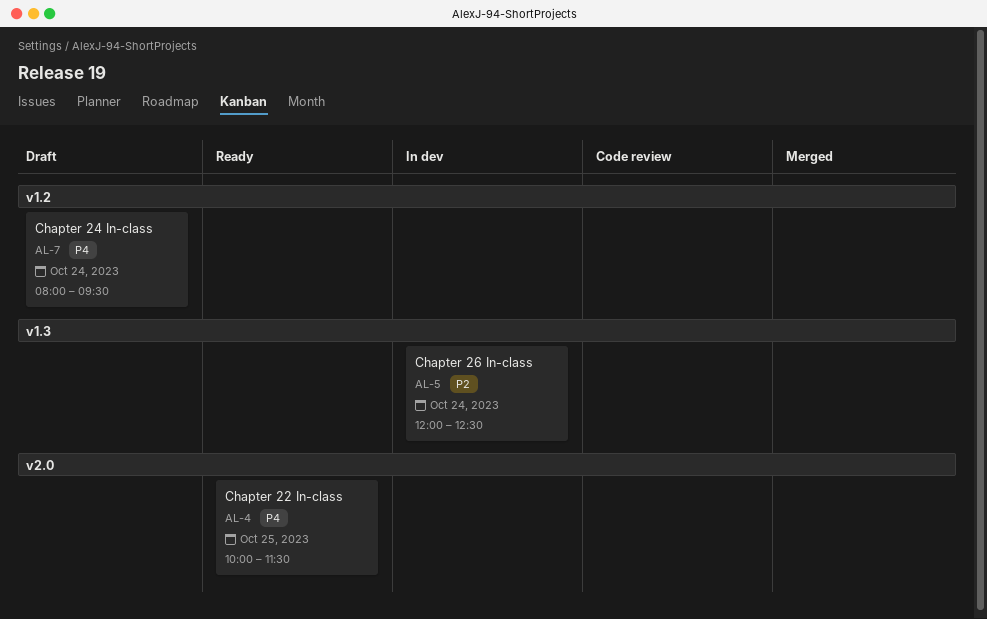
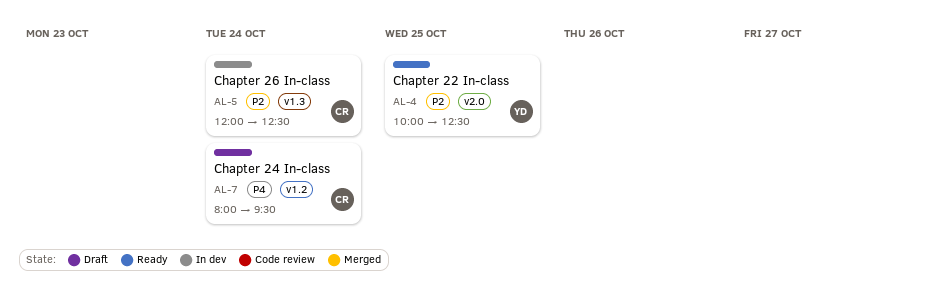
AL-4, priority: P4 -> P2
AL-4, ends: 11:30 -> 12:30

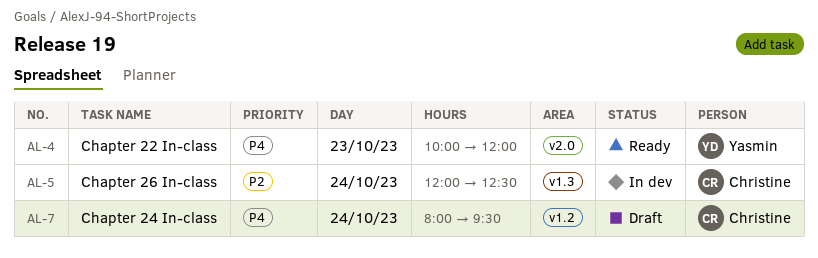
AL-4, priority: P2 -> P4
AL-4, day: Oct 25 -> Oct 23
AL-4, ends: 12:30 -> 12:00

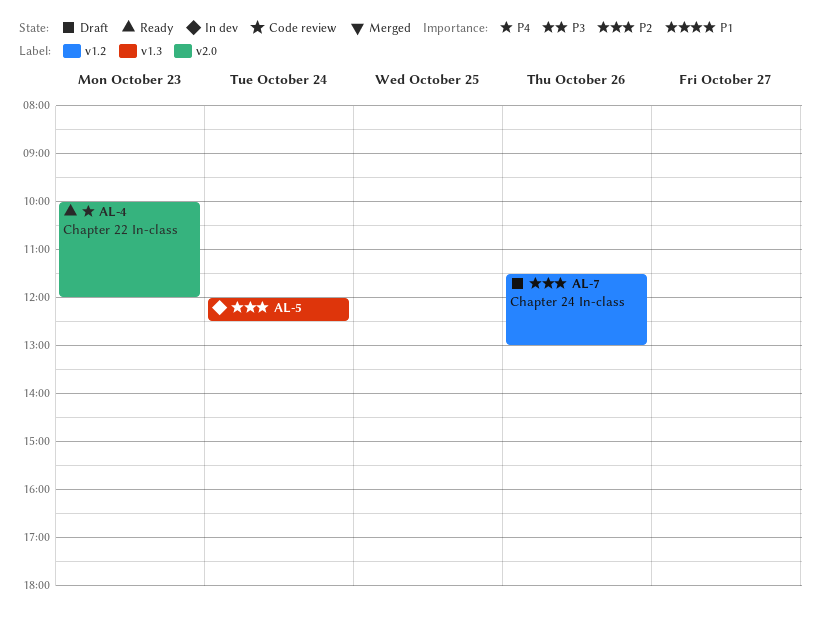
AL-7, priority: P4 -> P2
AL-7, day: Oct 24 -> Oct 26
AL-7, begins: 08:00 -> 11:30
AL-7, ends: 09:30 -> 13:00

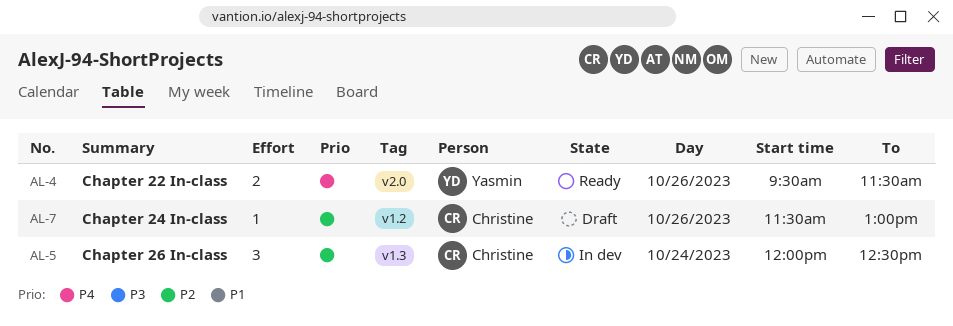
AL-4, day: Oct 23 -> Oct 26
AL-4, begins: 10:00 -> 09:30
AL-4, ends: 12:00 -> 11:30

